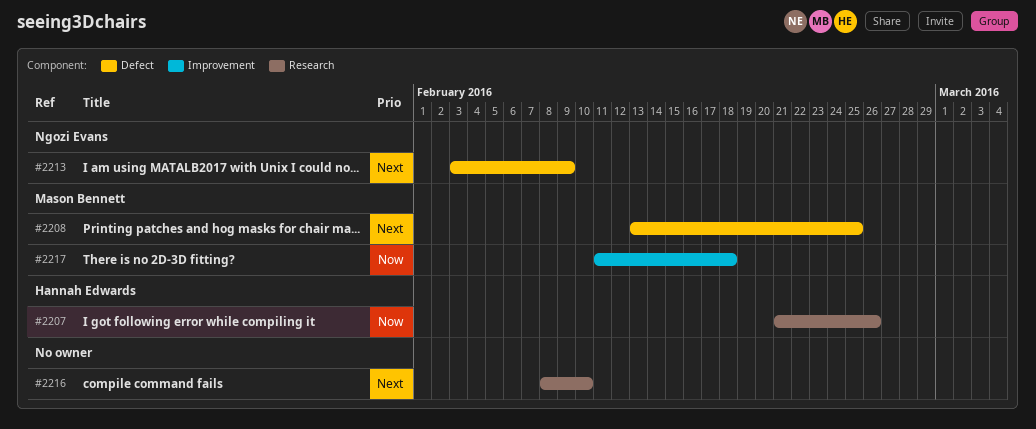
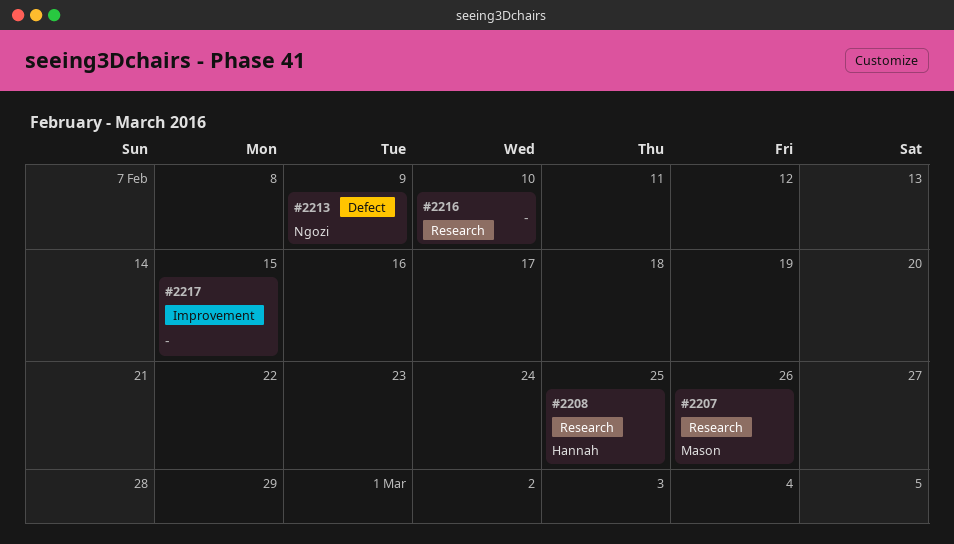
#2207, owner: Hannah Edwards -> Mason Bennett
#2208, owner: Mason Bennett -> Hannah Edwards
#2208, label: Defect -> Research
#2217, owner: Mason Bennett -> none
#2217, due: Feb 18 -> Feb 15

